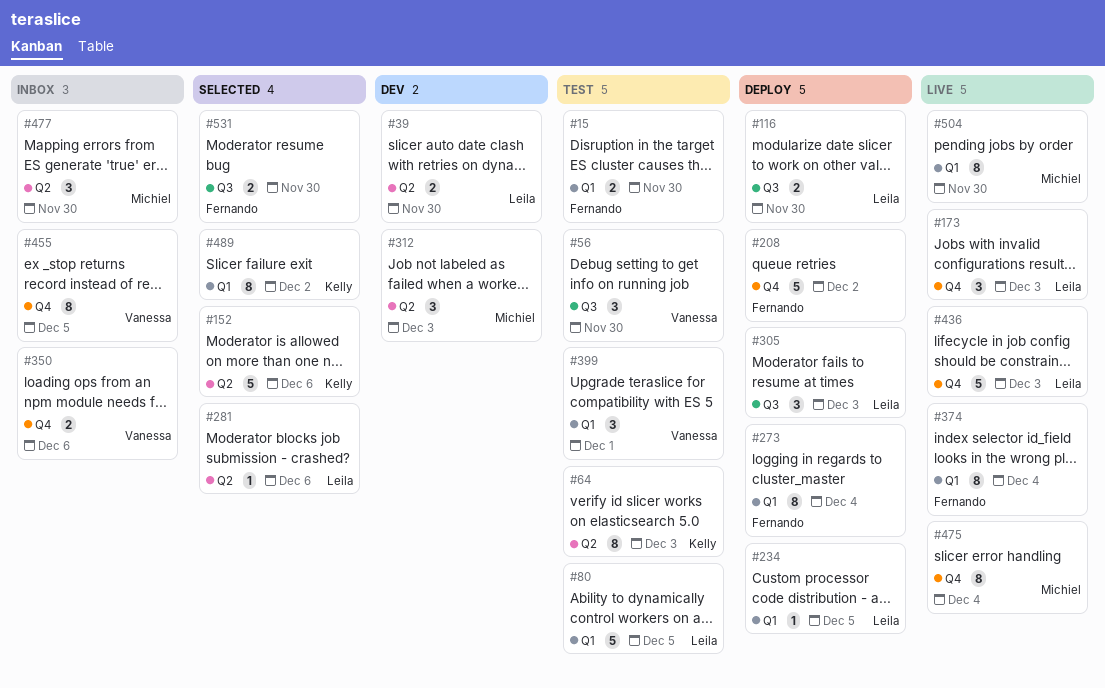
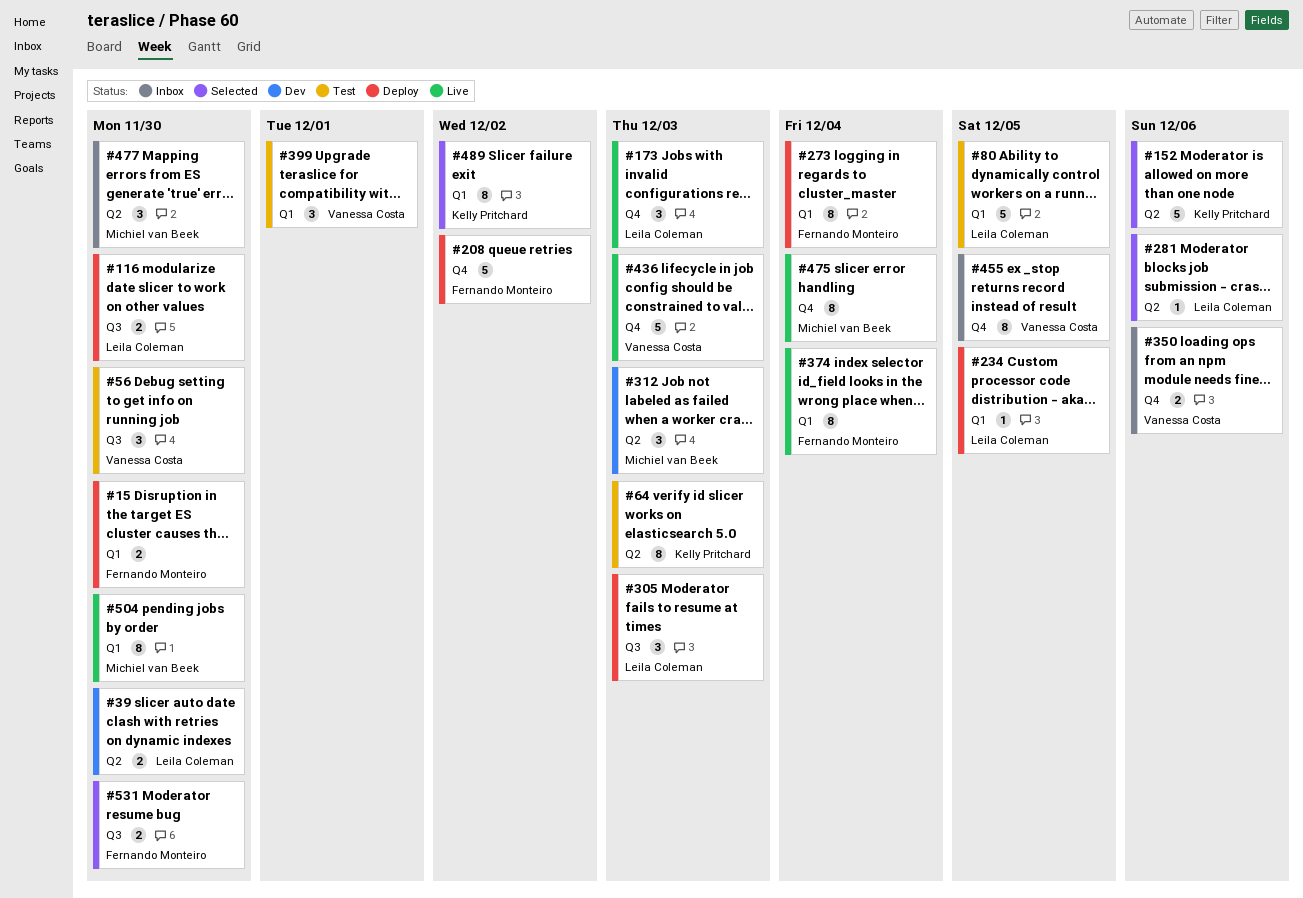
#15, status: Test -> Deploy
#436, owner: Leila Coleman -> Vanessa Costa

